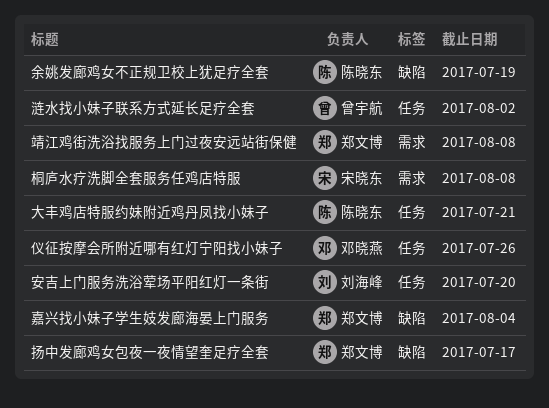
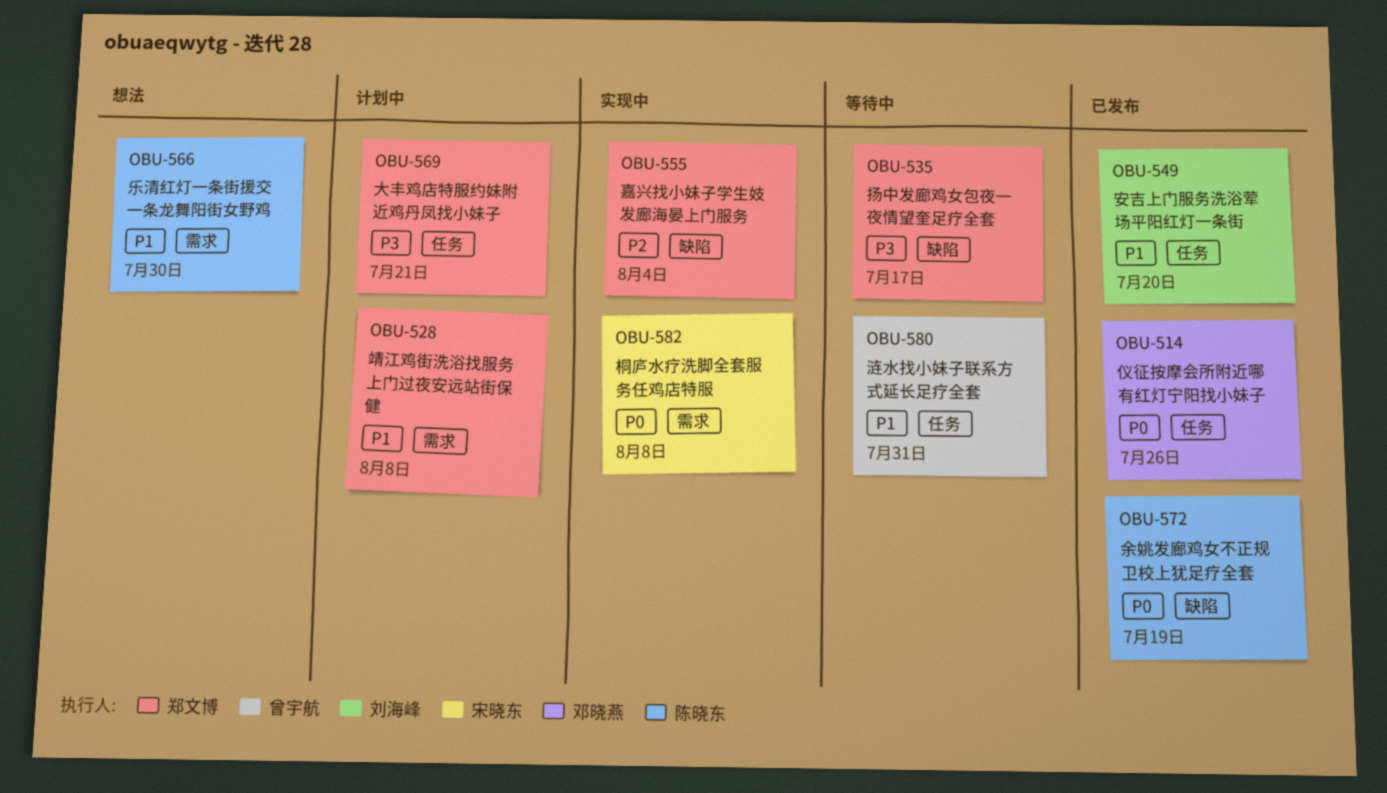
乐清红灯一条街援交一条龙舞阳街女野鸡: none -> present
大丰鸡店特服约妹附近鸡丹凤找小妹子, owner: 陈晓东 -> 郑文博
涟水找小妹子联系方式延长足疗全套, due: Aug 2 -> Jul 31

